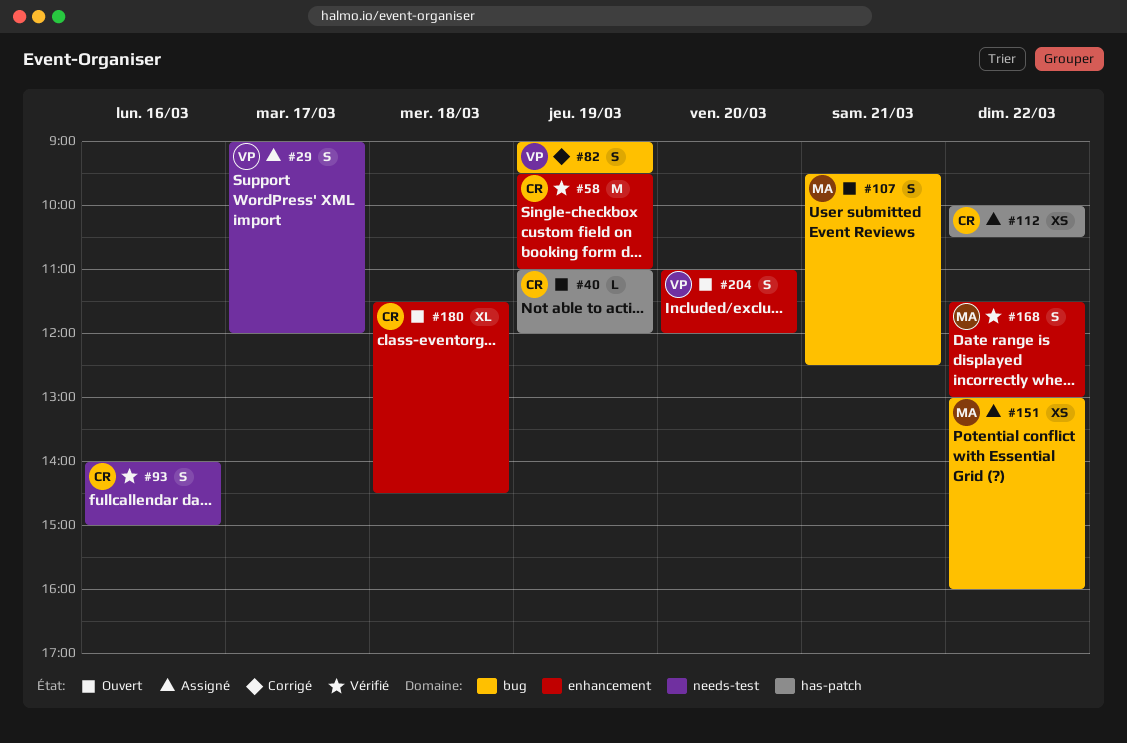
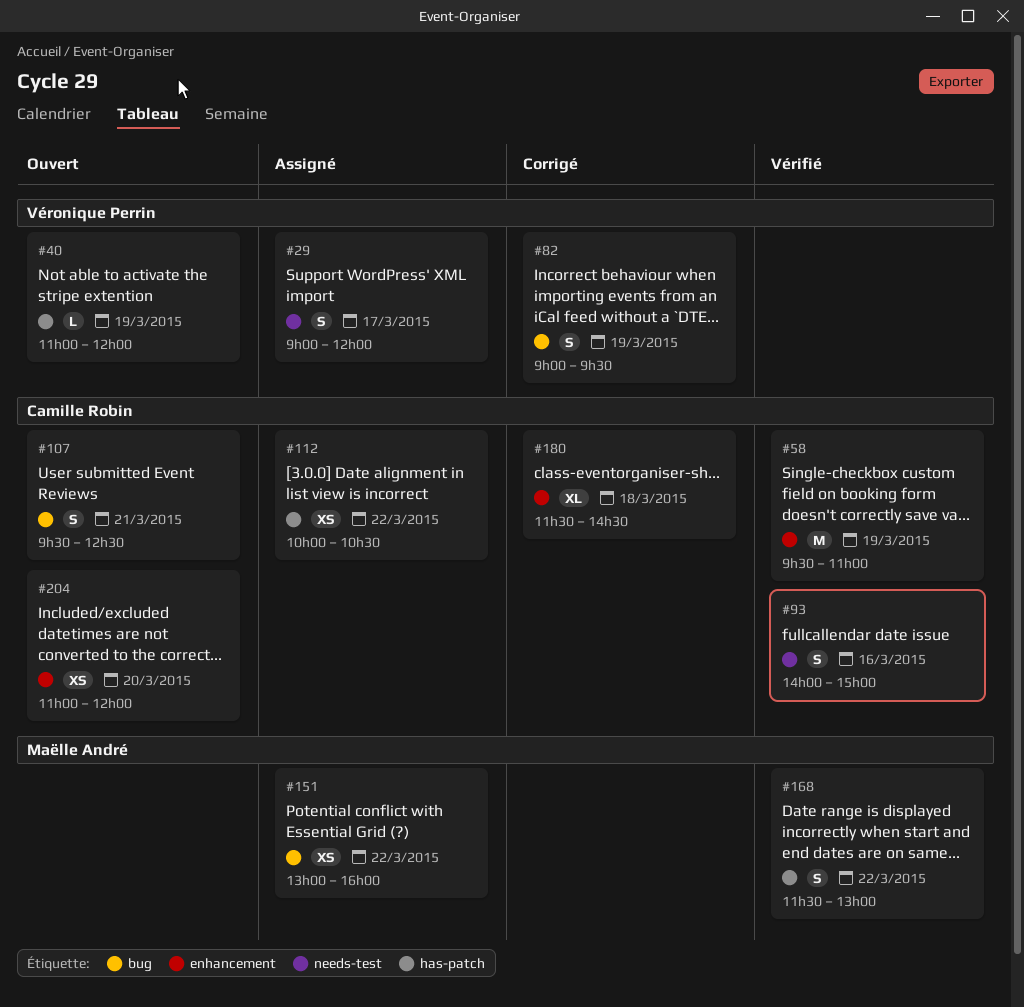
#40, owner: Camille Robin -> Véronique Perrin
#107, owner: Maëlle André -> Camille Robin
#168, label: enhancement -> has-patch
#180, status: Ouvert -> Corrigé
#204, owner: Véronique Perrin -> Camille Robin
#204, estimate: S -> XS

